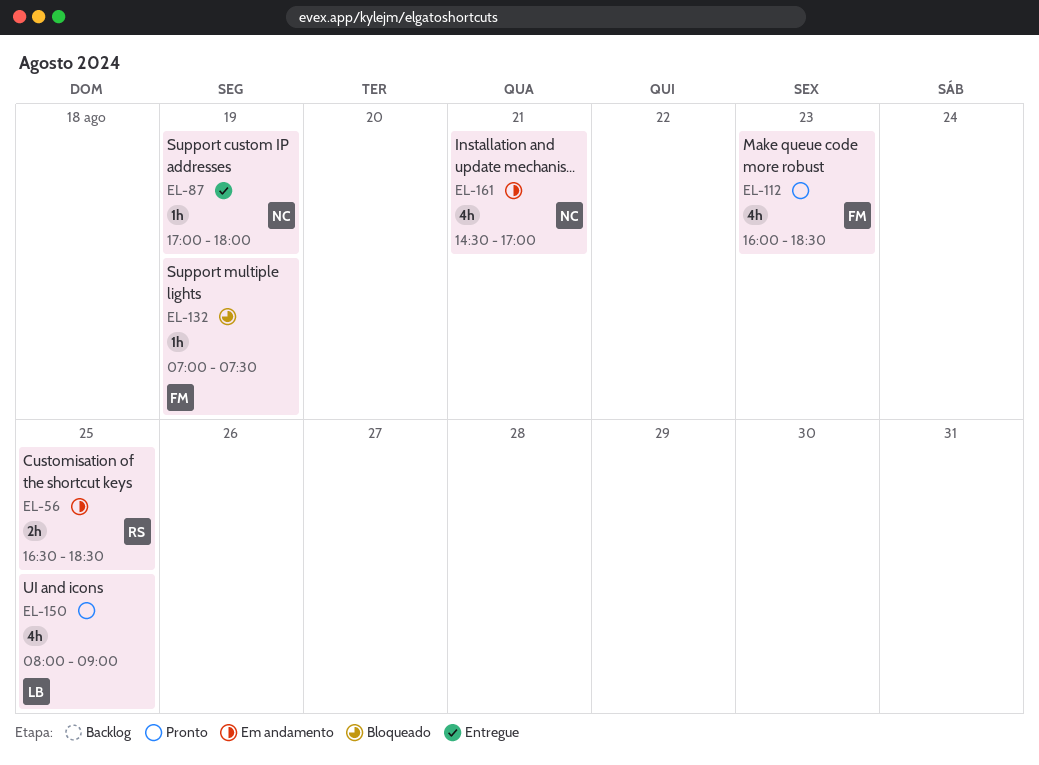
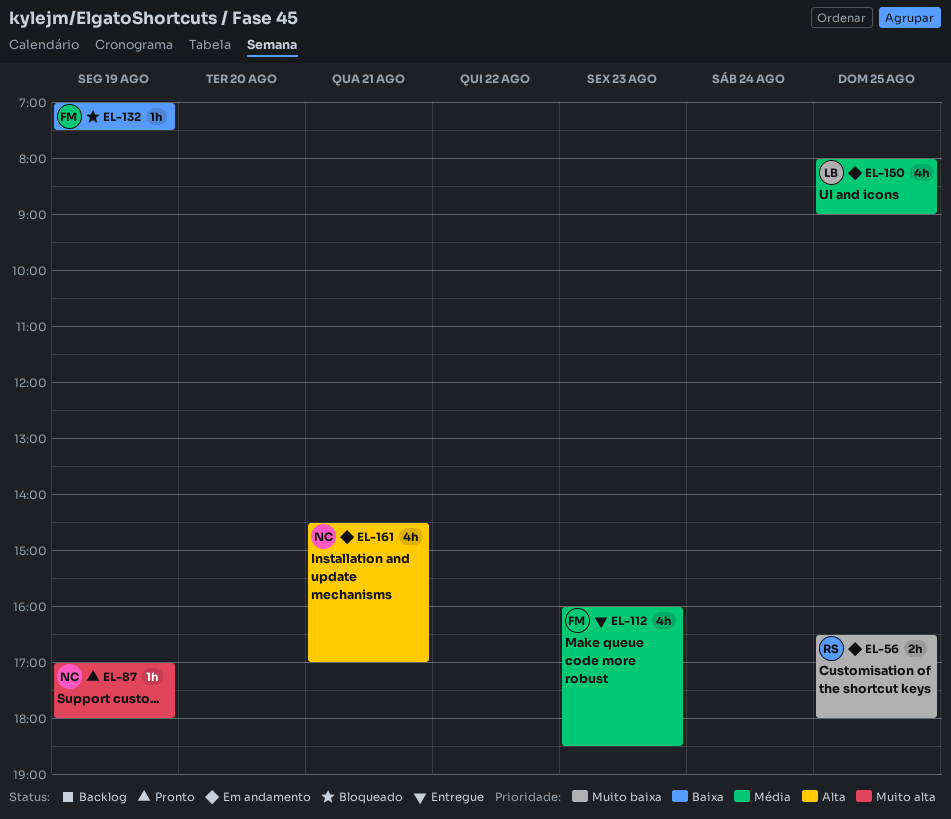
EL-56, ends: 18:30 -> 18:00
EL-87, status: Entregue -> Pronto
EL-112, status: Pronto -> Entregue
EL-150, status: Pronto -> Em andamento

